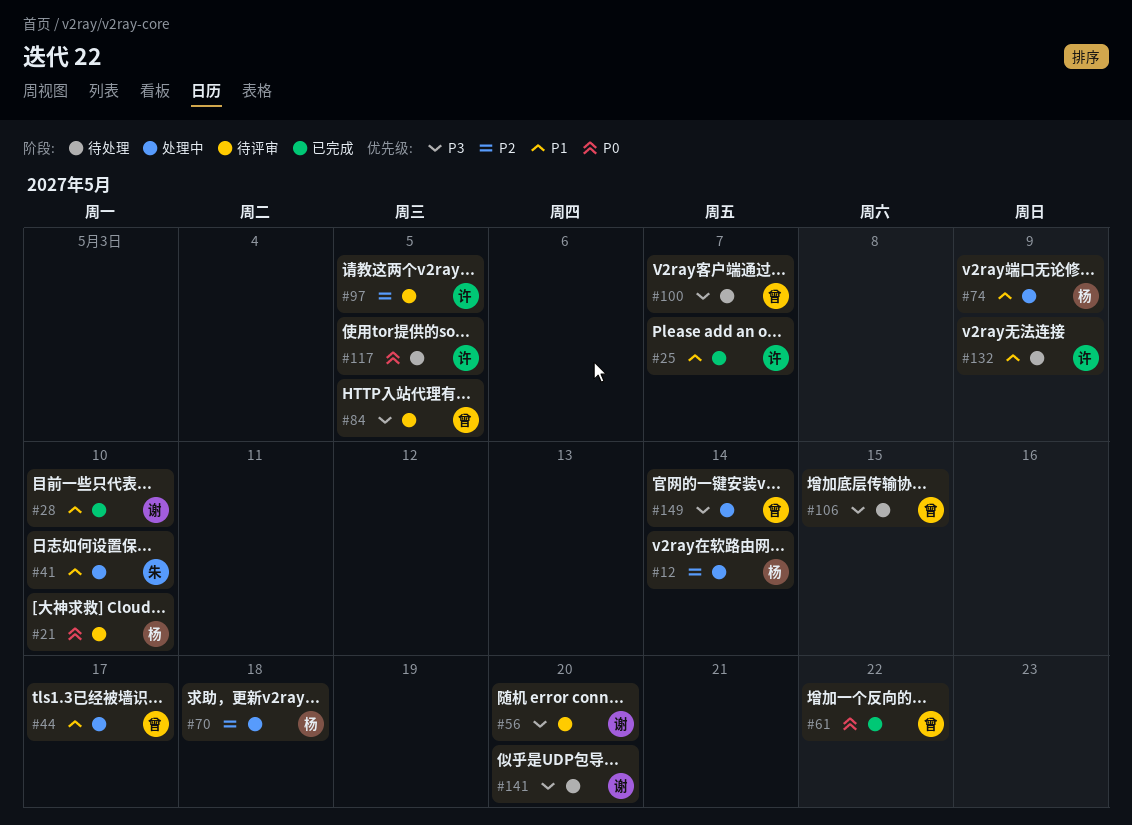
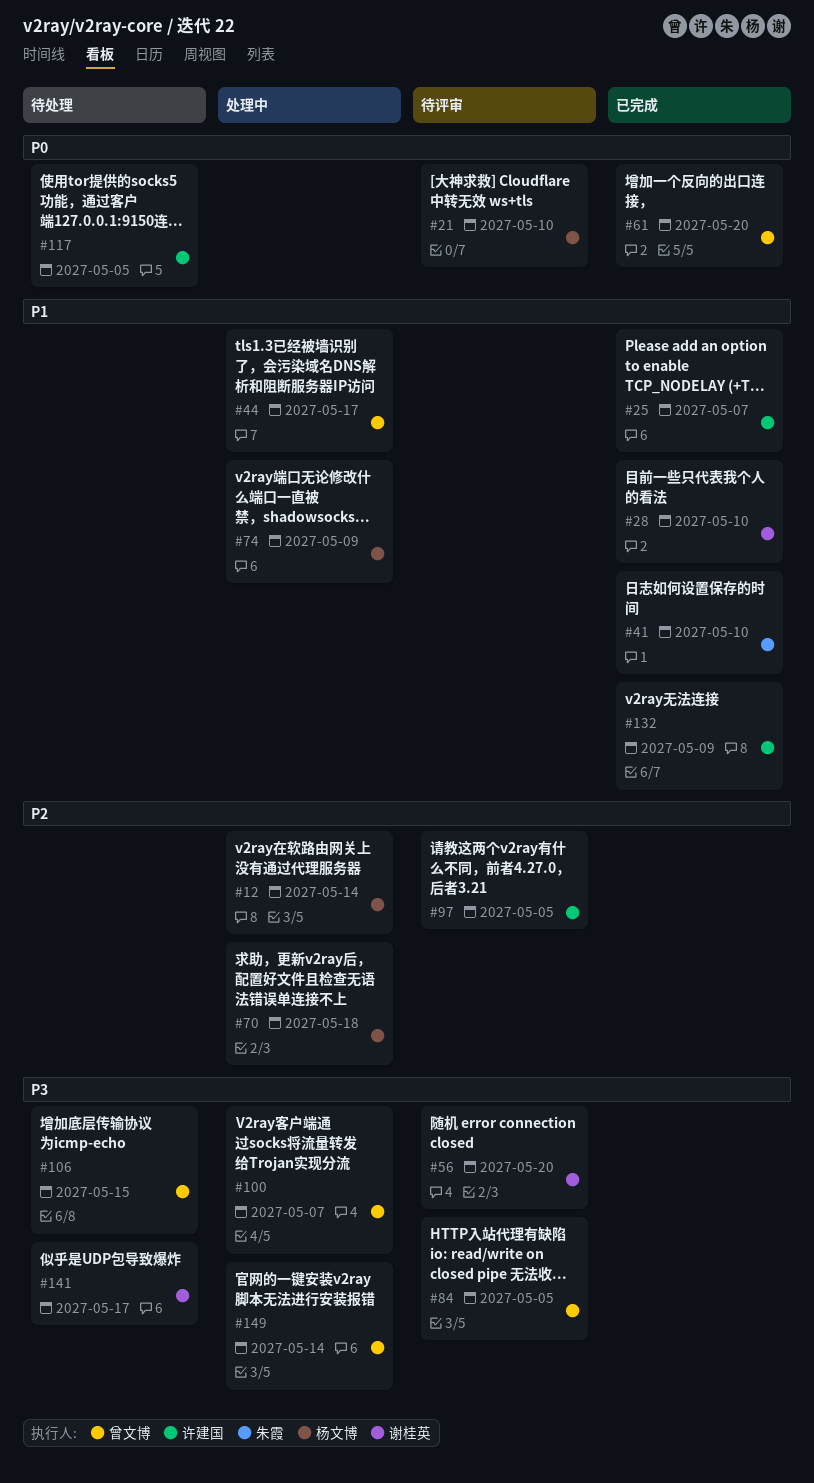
#41, status: 处理中 -> 已完成
#61, due: May 22 -> May 20
#100, status: 待处理 -> 处理中
#132, status: 待处理 -> 已完成
#141, due: May 20 -> May 17

